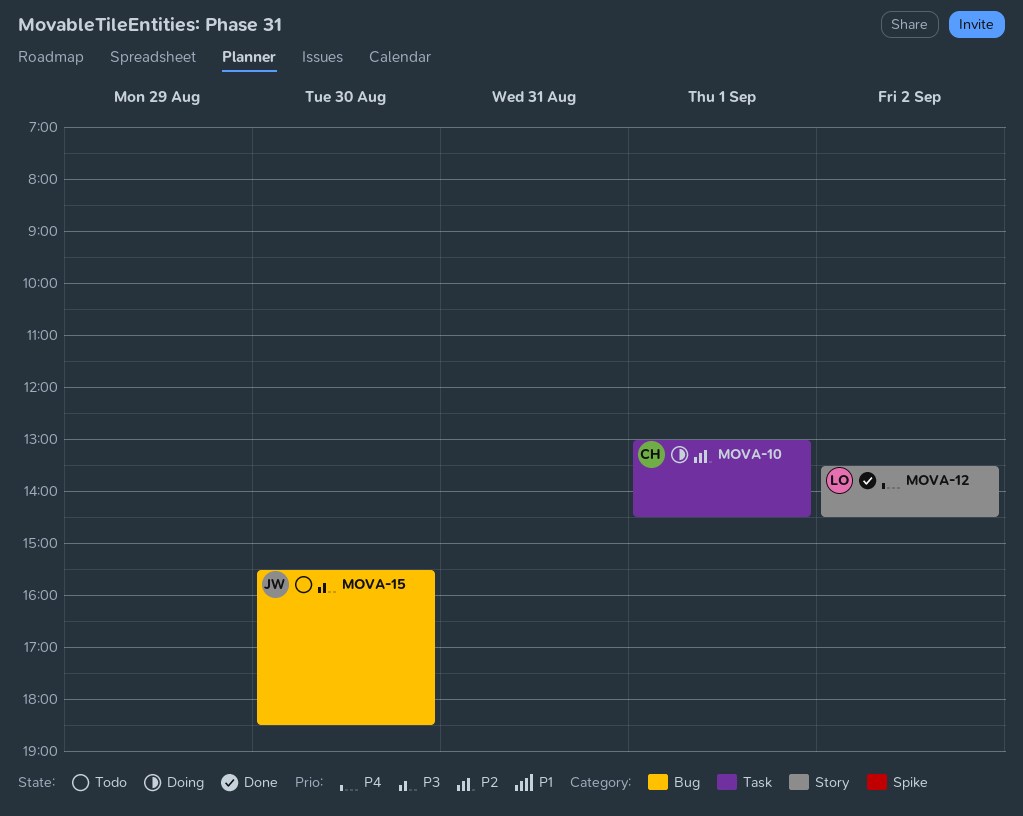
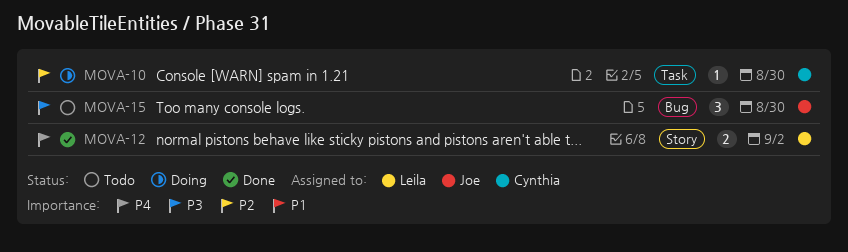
MOVA-10, day: Sep 1 -> Aug 30

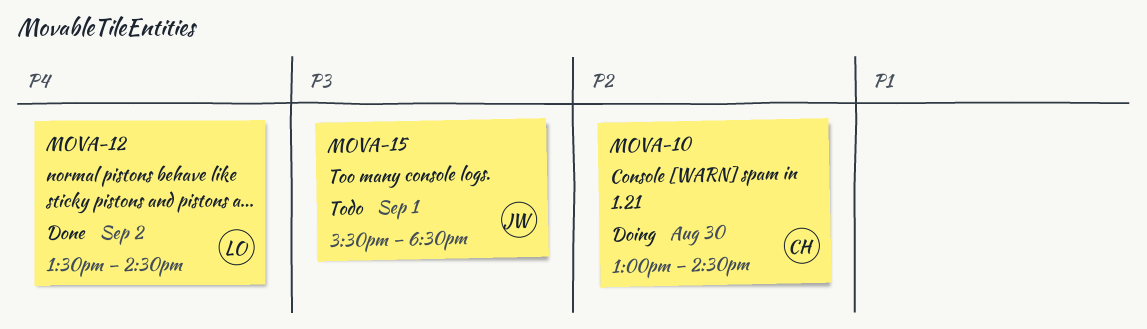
MOVA-15, day: Aug 30 -> Sep 1

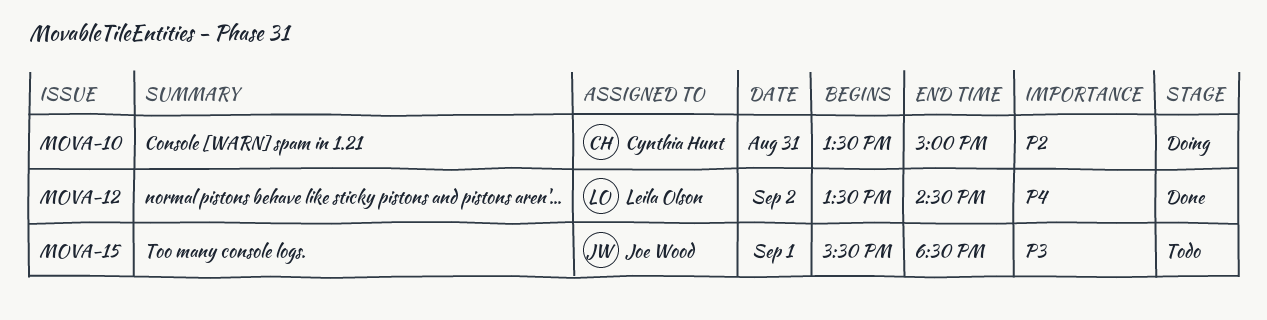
MOVA-10, day: Aug 30 -> Aug 31
MOVA-10, begins: 13:00 -> 13:30
MOVA-10, ends: 14:30 -> 15:00

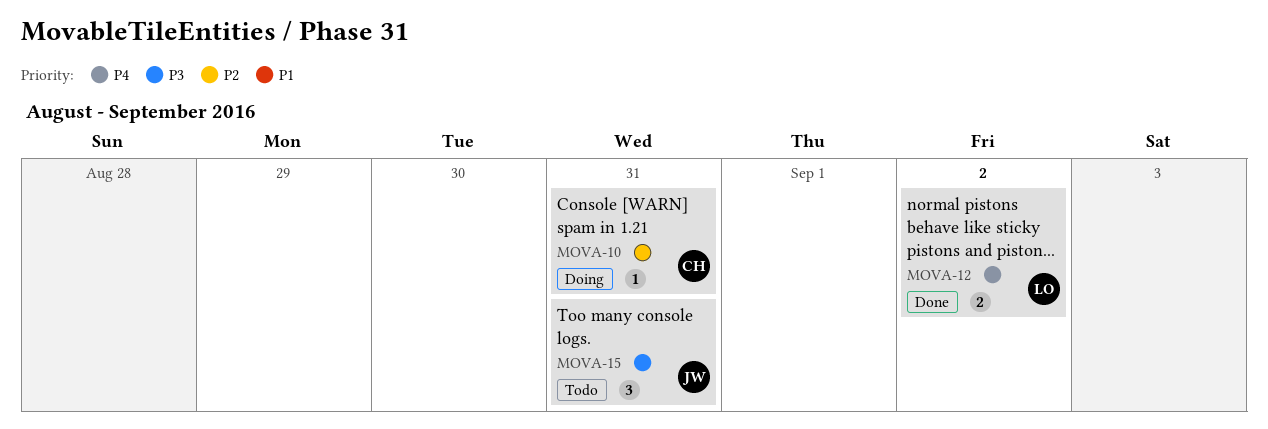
MOVA-15, day: Sep 1 -> Aug 31

